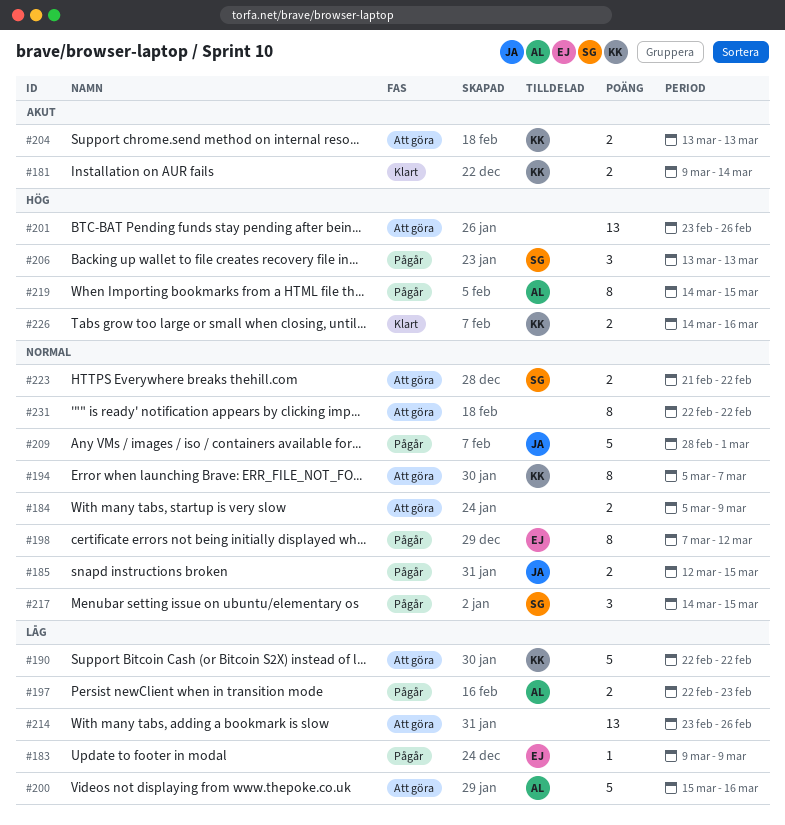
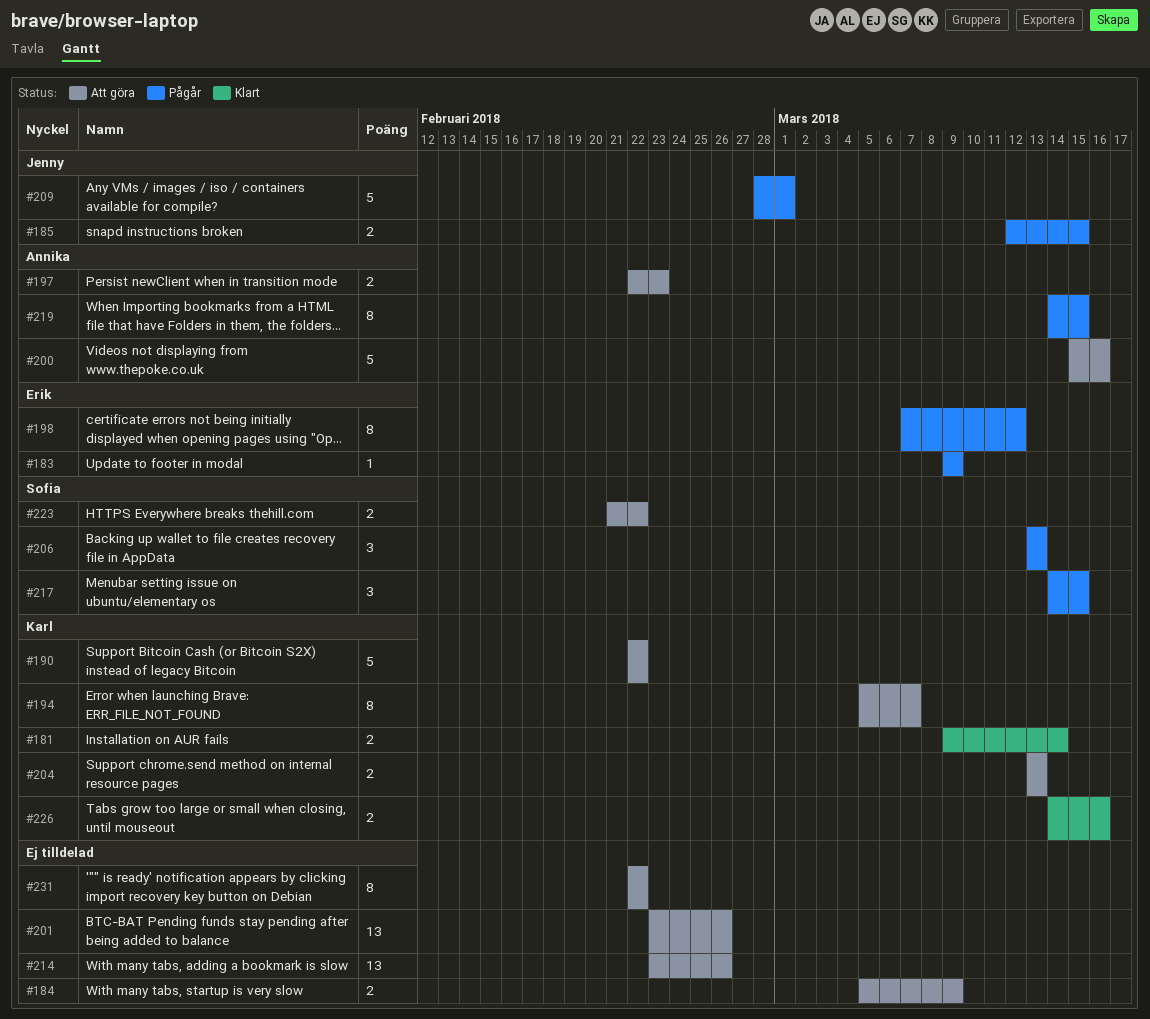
#197, status: Pågår -> Att göra

